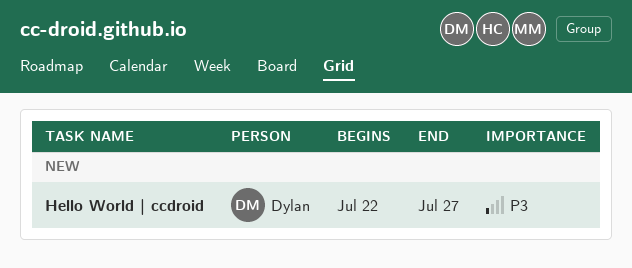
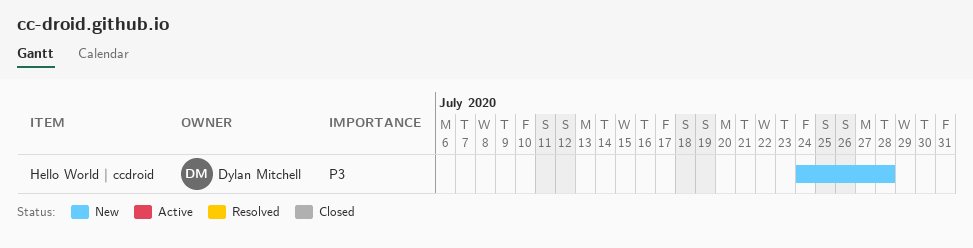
Hello World | ccdroid, start: Jul 22 -> Jul 24
Hello World | ccdroid, due: Jul 27 -> Jul 28

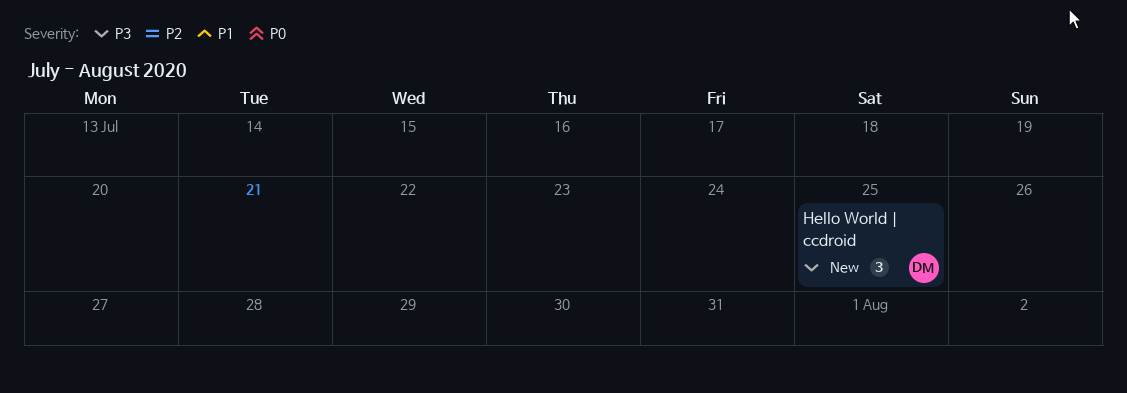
Hello World | ccdroid, due: Jul 28 -> Jul 25

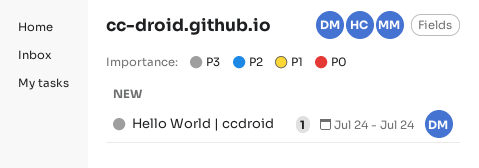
Hello World | ccdroid, estimate: 3 -> 1
Hello World | ccdroid, due: Jul 25 -> Jul 24

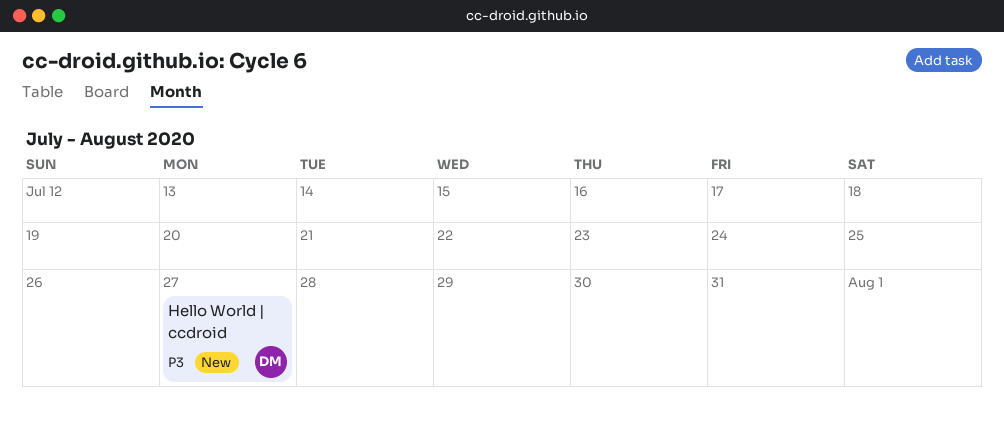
Hello World | ccdroid, due: Jul 24 -> Jul 27

